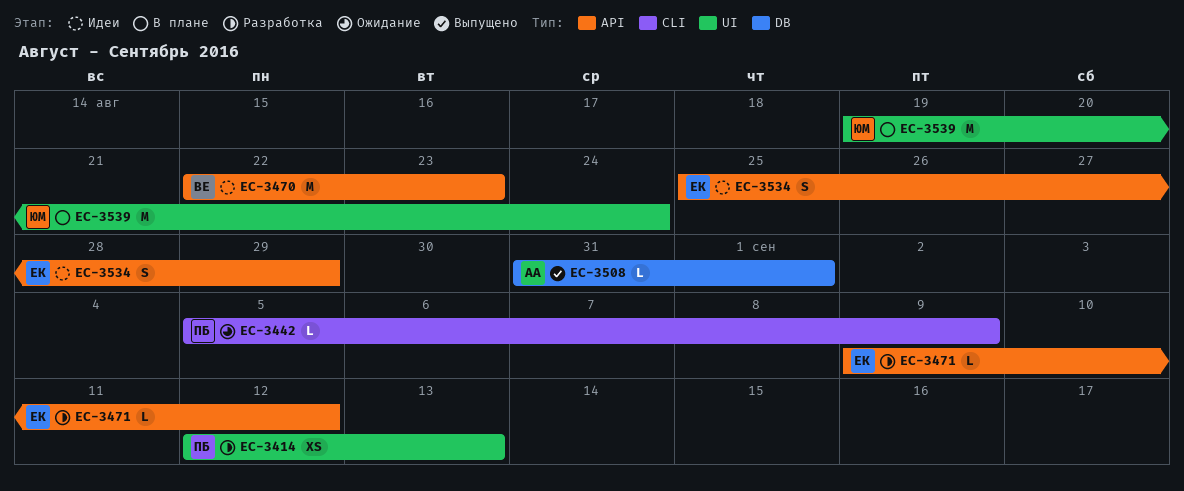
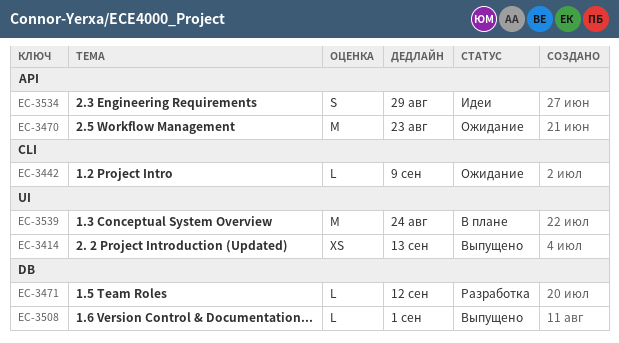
EC-3414, status: Разработка -> Выпущено
EC-3470, status: Идеи -> Ожидание
EC-3471, label: API -> DB

